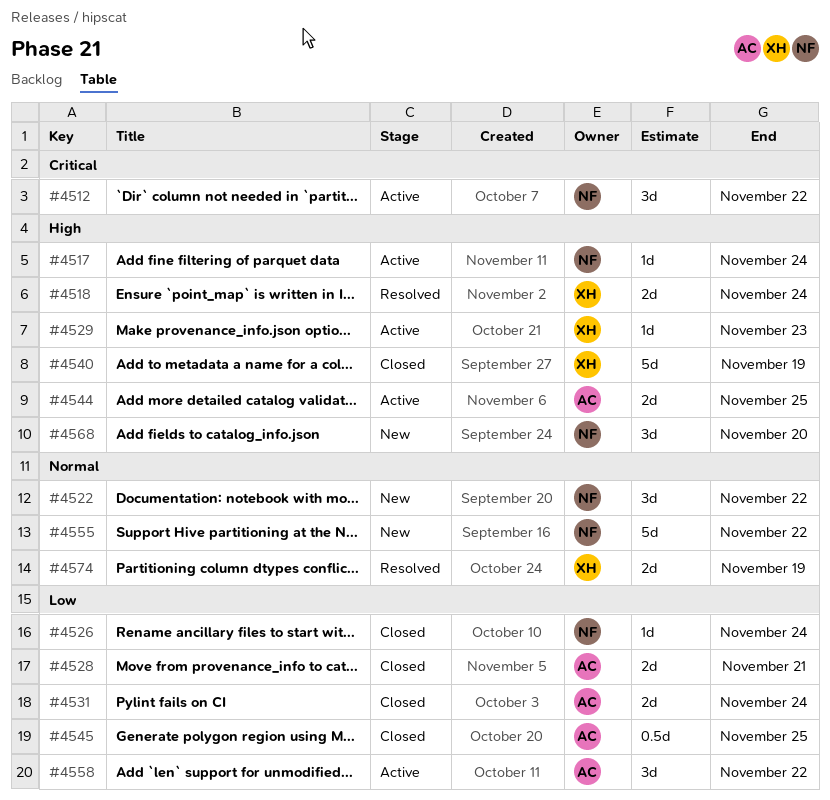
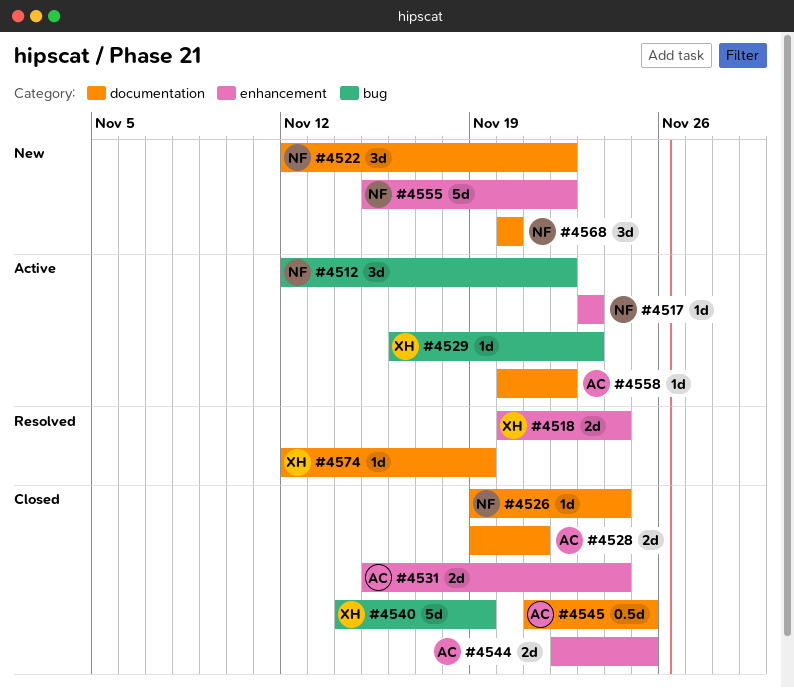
#4517, due: Nov 24 -> Nov 23
#4544, status: Active -> Closed
#4558, estimate: 3d -> 1d
#4574, estimate: 2d -> 1d

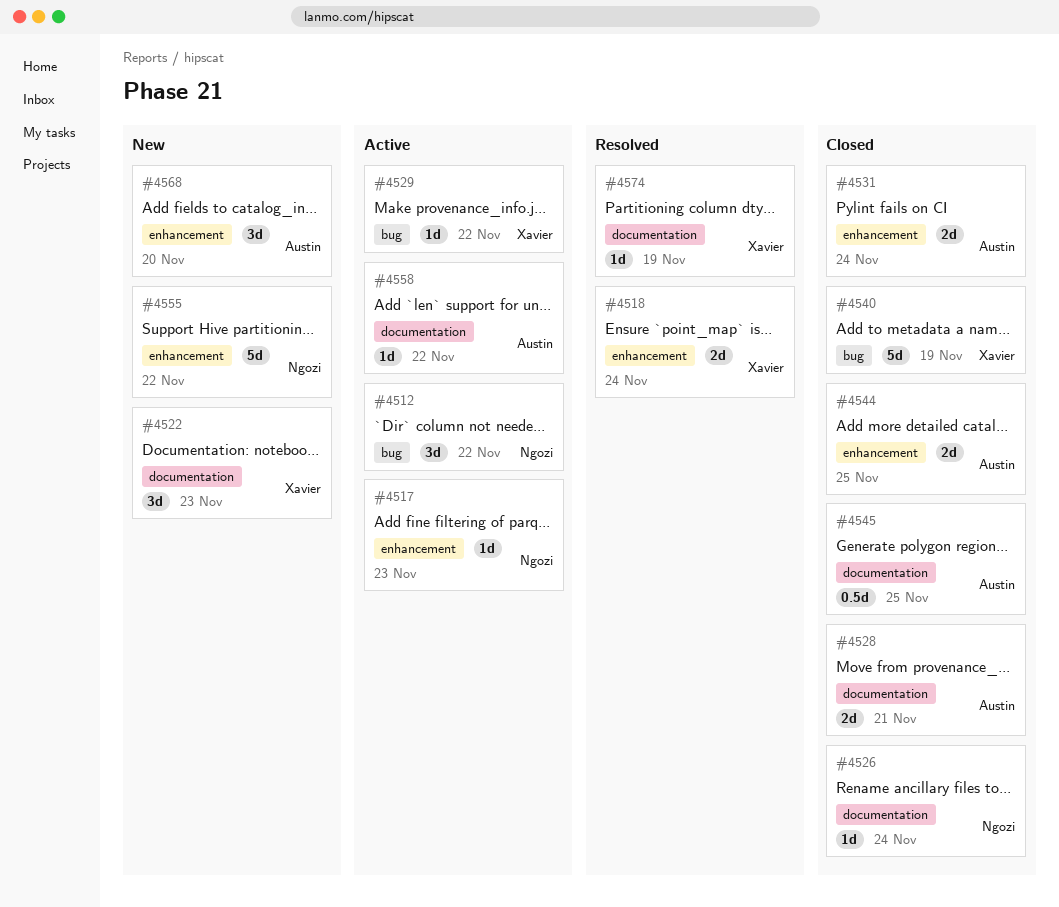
#4522, owner: Ngozi -> Xavier
#4522, due: Nov 22 -> Nov 23
#4529, due: Nov 23 -> Nov 22
#4568, owner: Ngozi -> Austin
#4568, label: documentation -> enhancement

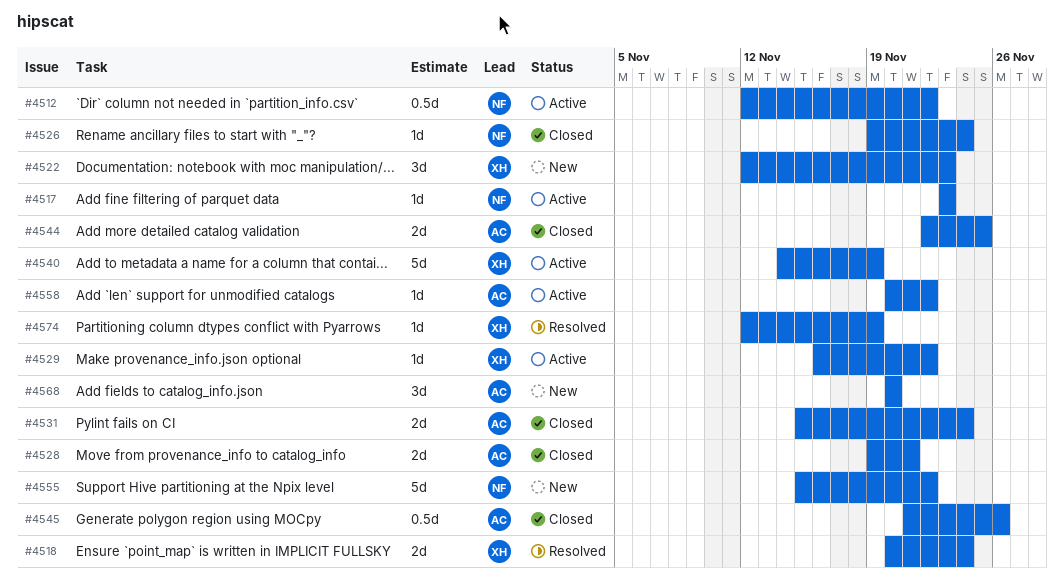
#4512, estimate: 3d -> 0.5d
#4540, status: Closed -> Active
#4545, due: Nov 25 -> Nov 26

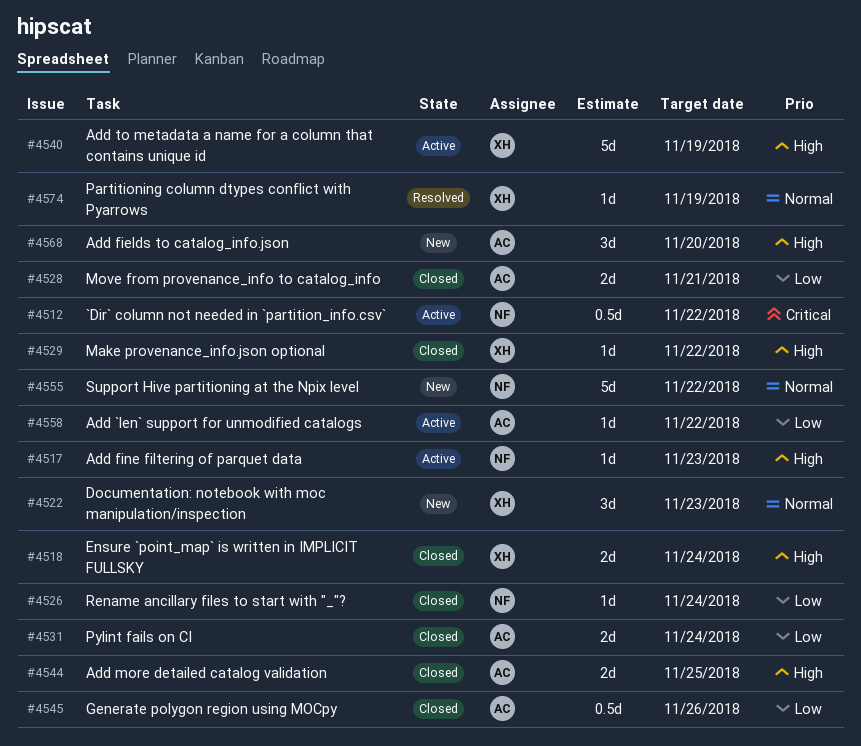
#4518, status: Resolved -> Closed
#4529, status: Active -> Closed

